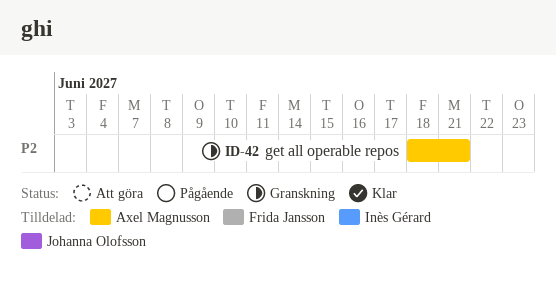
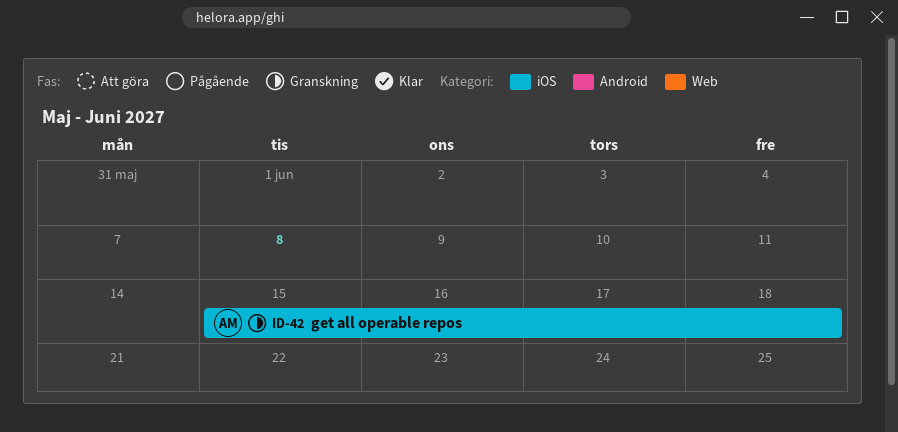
ID-42, start: Jun 18 -> Jun 15
ID-42, due: Jun 21 -> Jun 18

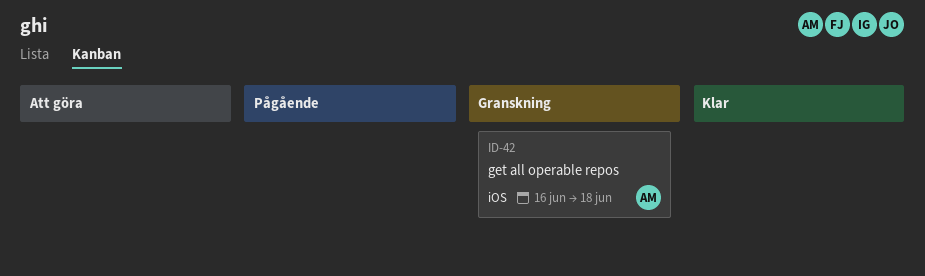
ID-42, start: Jun 15 -> Jun 16

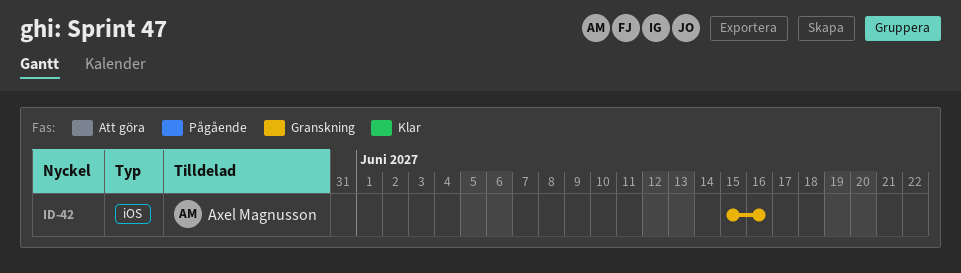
ID-42, start: Jun 16 -> Jun 15
ID-42, due: Jun 18 -> Jun 16

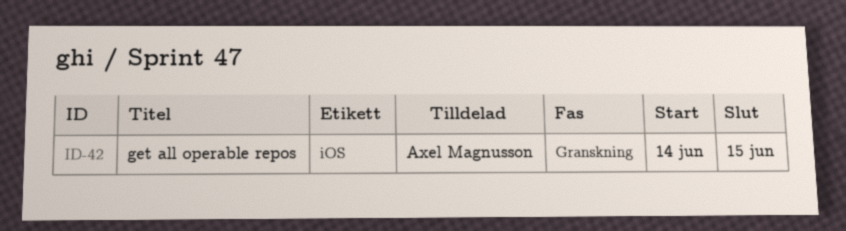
ID-42, start: Jun 15 -> Jun 14
ID-42, due: Jun 16 -> Jun 15

